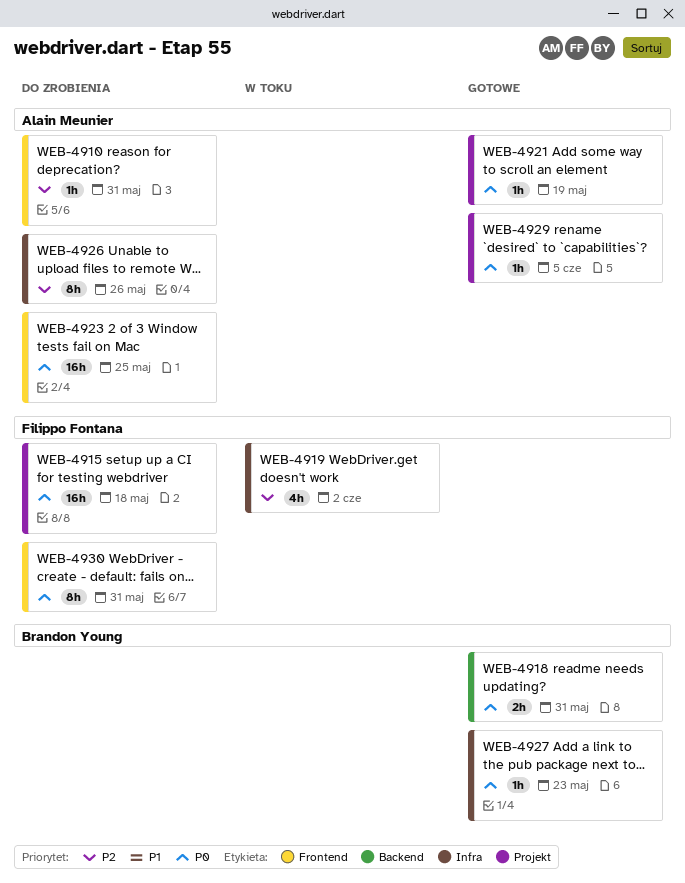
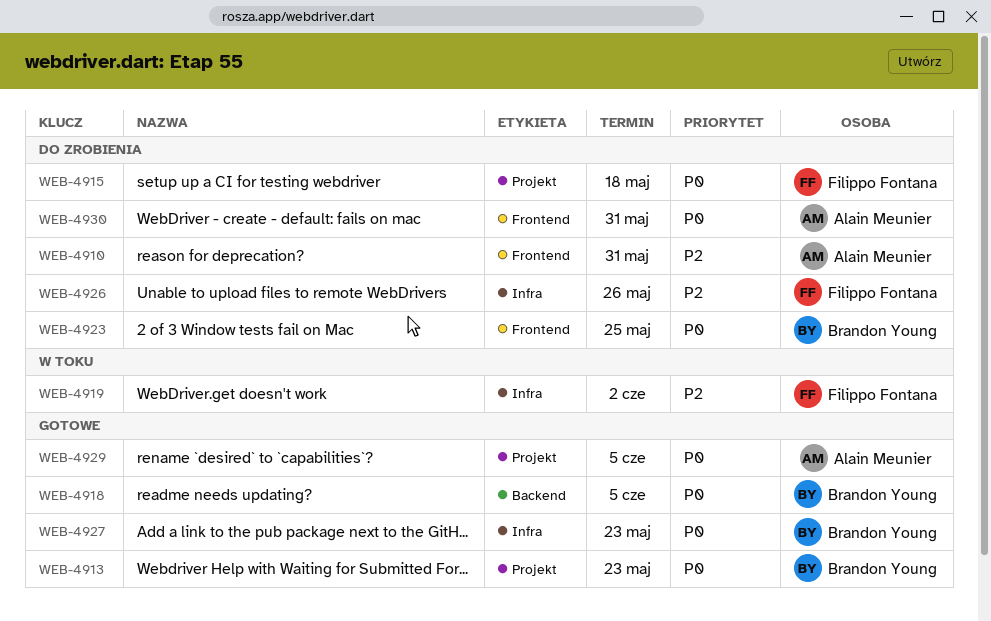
WEB-4913: none -> present
WEB-4918, due: May 31 -> Jun 5
WEB-4921: present -> none
WEB-4923, owner: Alain Meunier -> Brandon Young
WEB-4926, owner: Alain Meunier -> Filippo Fontana
WEB-4930, owner: Filippo Fontana -> Alain Meunier

